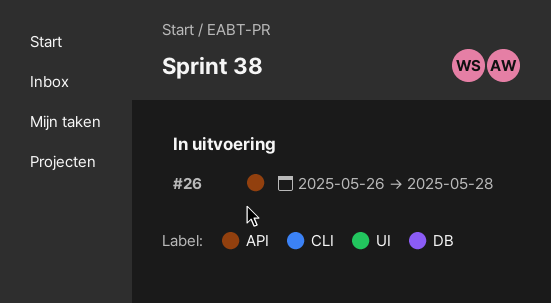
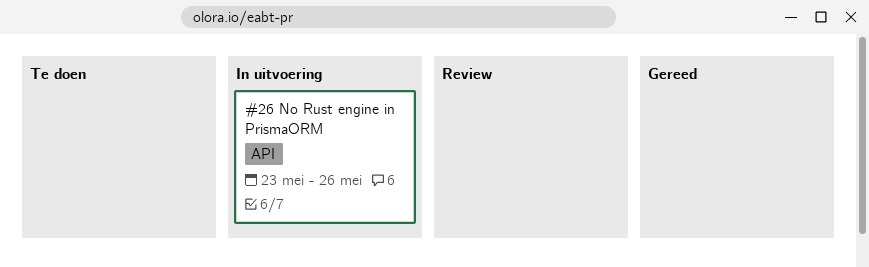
#26, start: May 26 -> May 23
#26, due: May 28 -> May 26

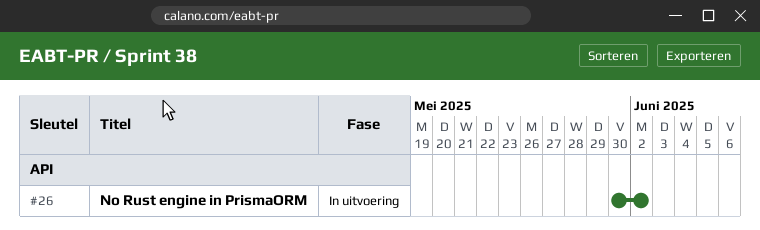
#26, start: May 23 -> May 30
#26, due: May 26 -> Jun 2

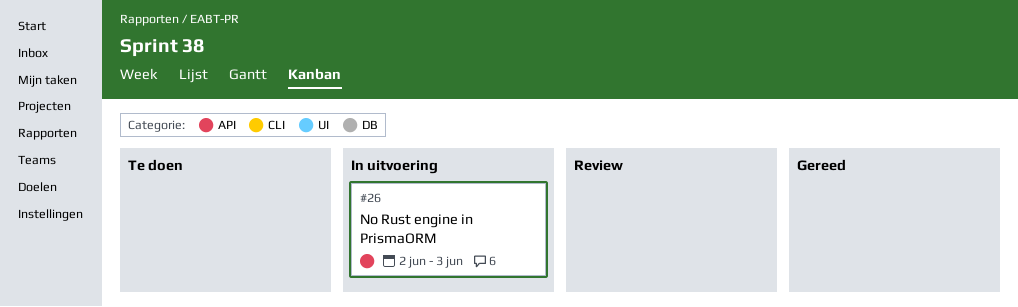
#26, start: May 30 -> Jun 2
#26, due: Jun 2 -> Jun 3

